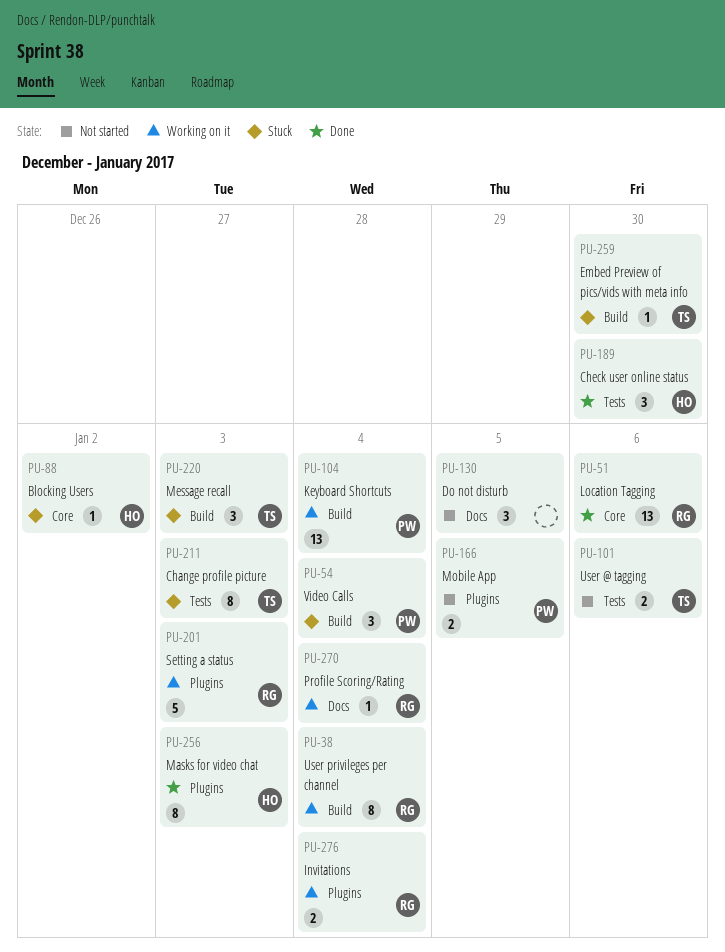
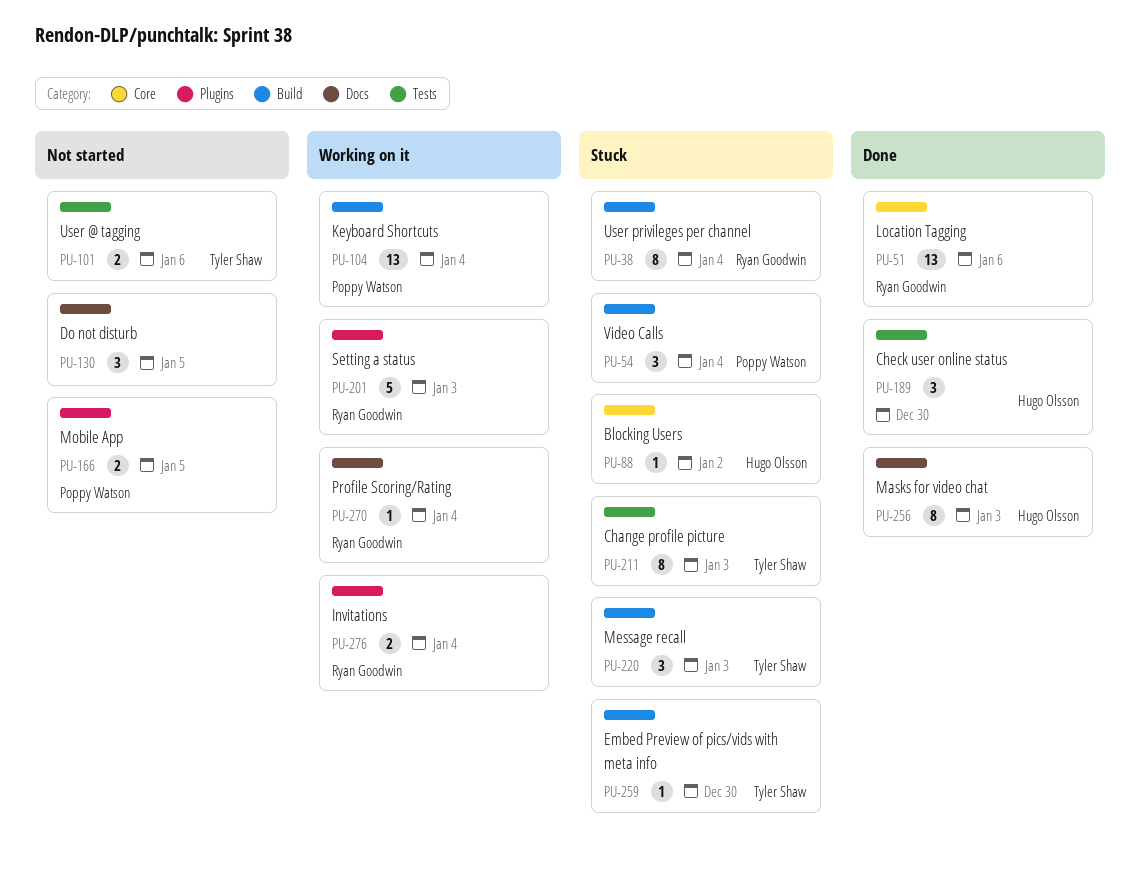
PU-38, status: Working on it -> Stuck
PU-256, label: Plugins -> Docs

